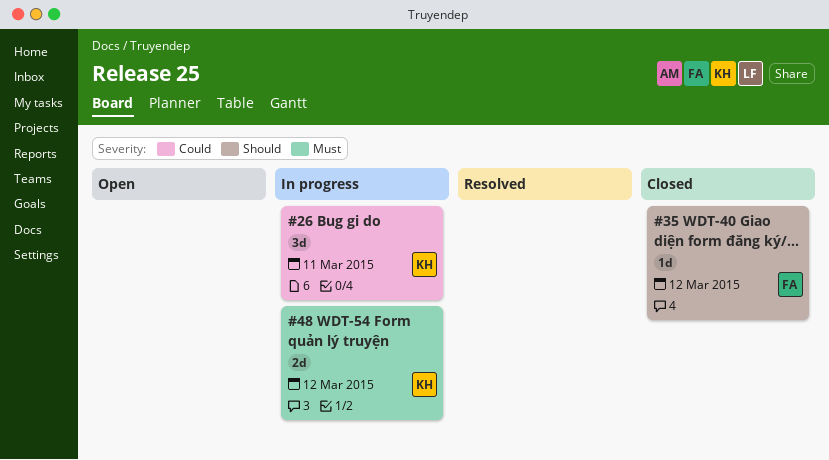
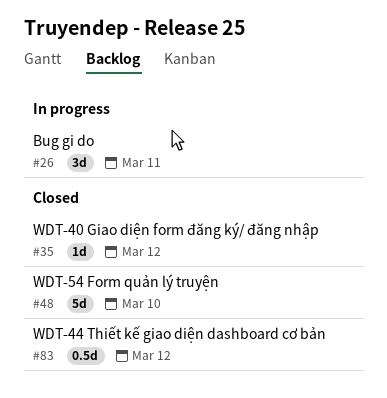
#48, status: In progress -> Closed
#48, estimate: 2d -> 5d
#48, due: Mar 12 -> Mar 10
#83: none -> present

